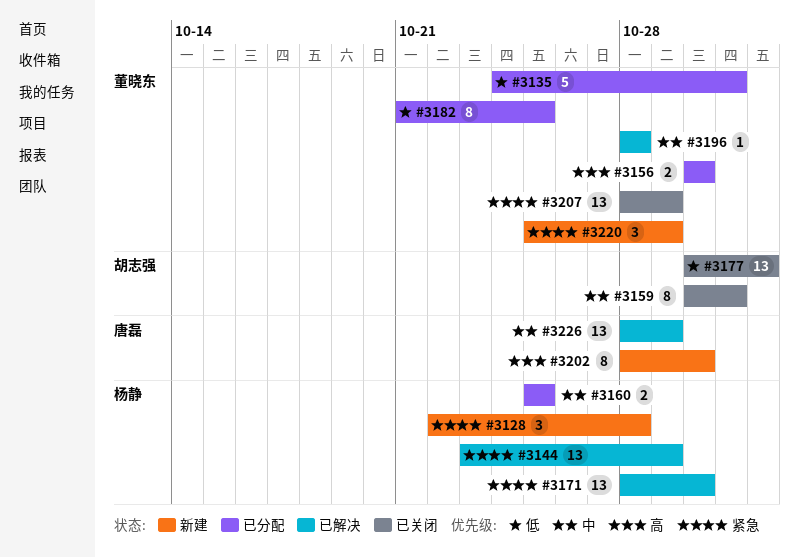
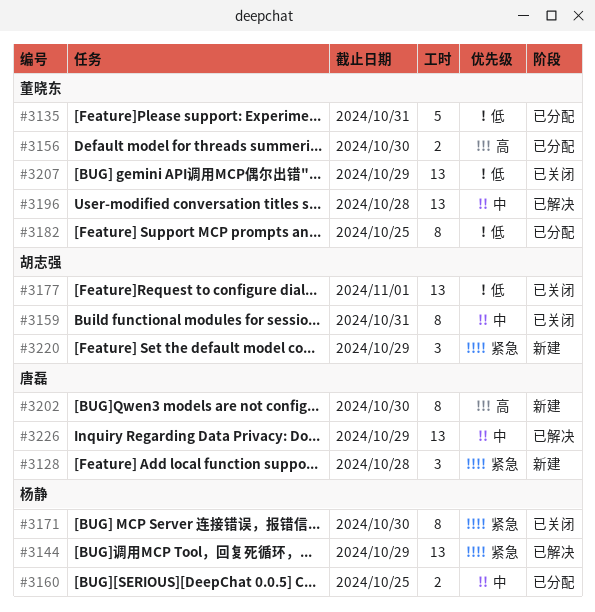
#3128, owner: 杨静 -> 唐磊
#3171, status: 已解决 -> 已关闭
#3171, estimate: 13 -> 8
#3196, estimate: 1 -> 13
#3207, priority: 紧急 -> 低
#3220, owner: 董晓东 -> 胡志强

